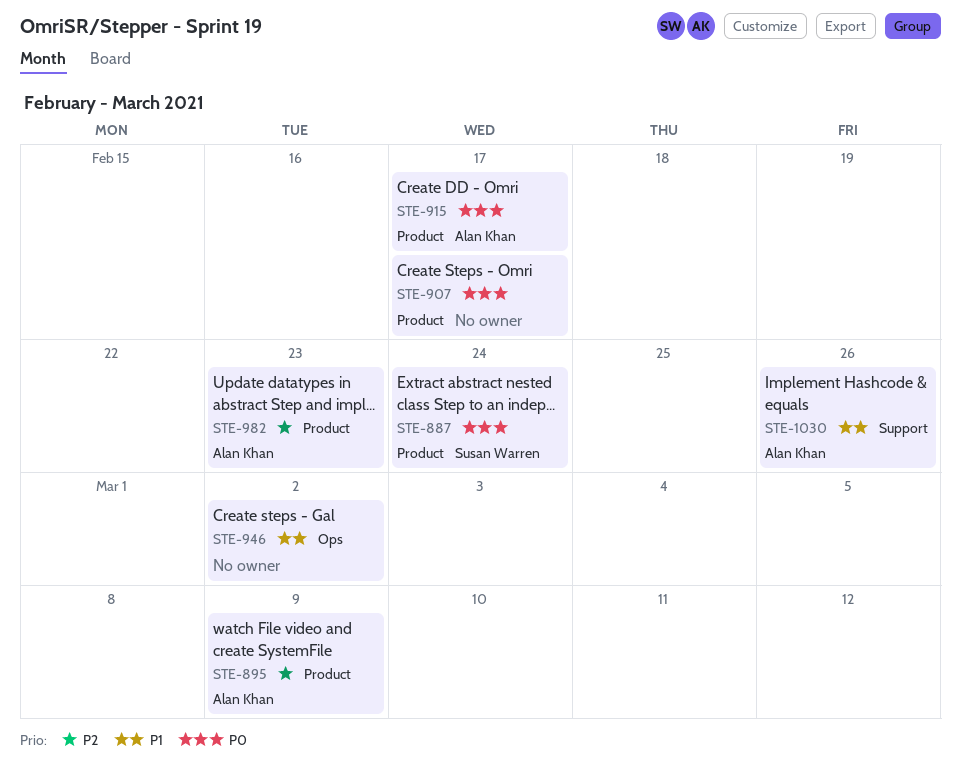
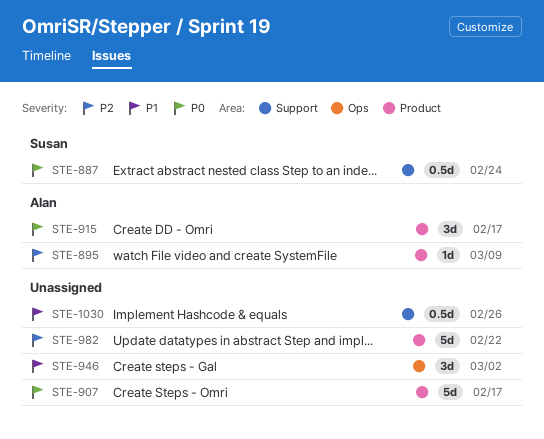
STE-887, label: Product -> Support
STE-982, owner: Alan Khan -> none
STE-982, due: Feb 23 -> Feb 22
STE-1030, owner: Alan Khan -> none

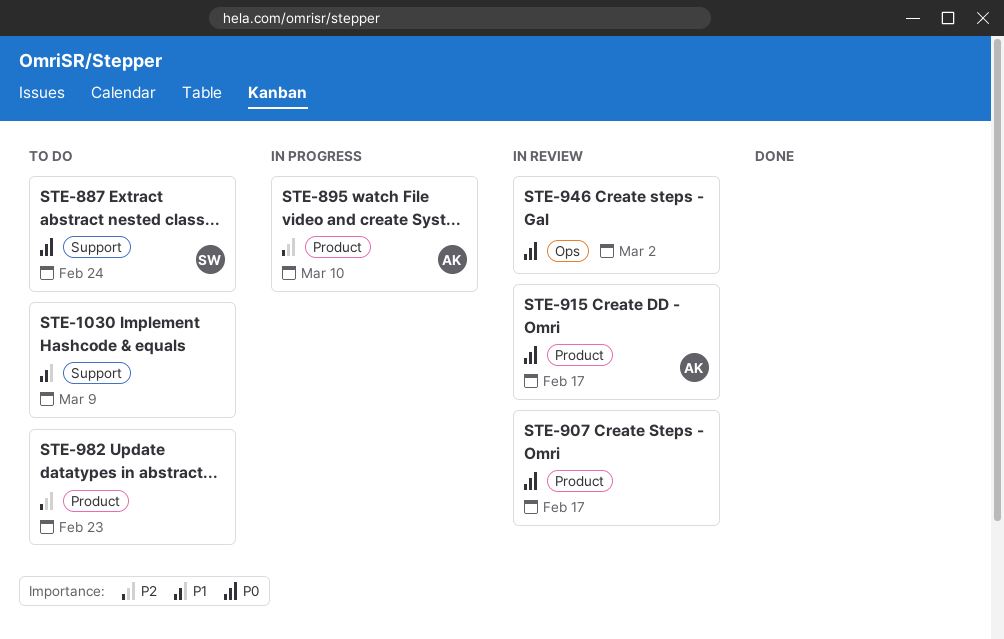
STE-895, due: Mar 9 -> Mar 10
STE-946, priority: P1 -> P0
STE-982, due: Feb 22 -> Feb 23
STE-1030, due: Feb 26 -> Mar 9

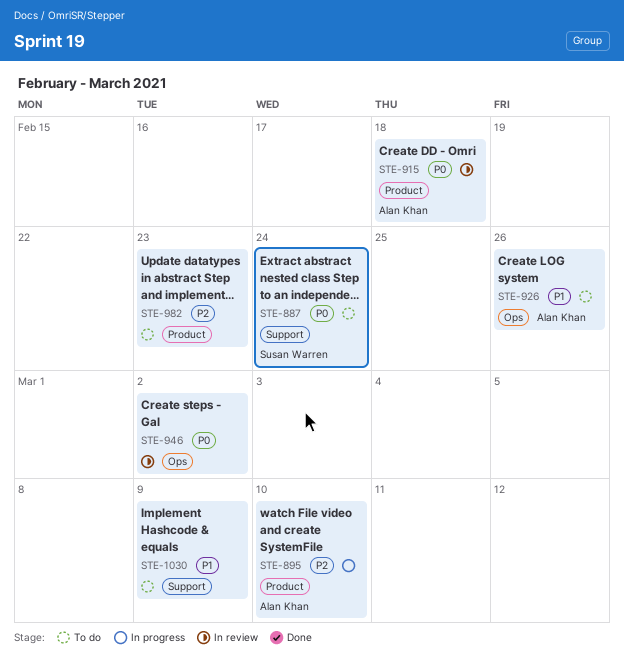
STE-907: present -> none
STE-915, due: Feb 17 -> Feb 18
STE-926: none -> present

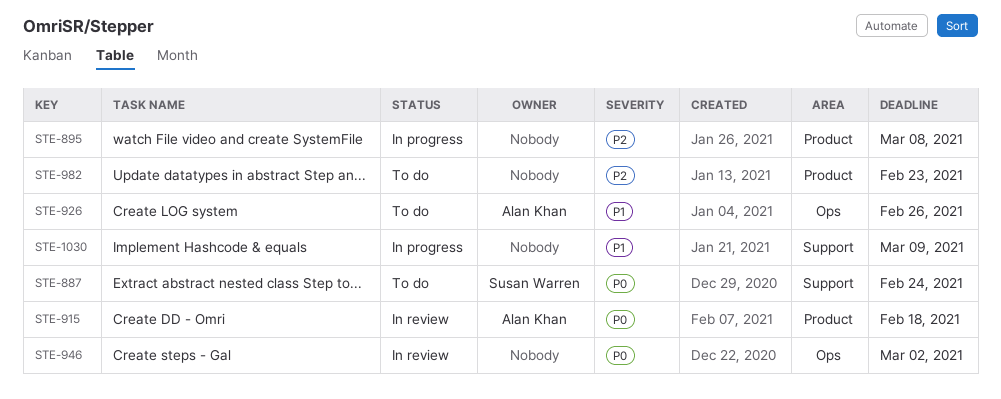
STE-895, owner: Alan Khan -> none
STE-895, due: Mar 10 -> Mar 8
STE-1030, status: To do -> In progress

